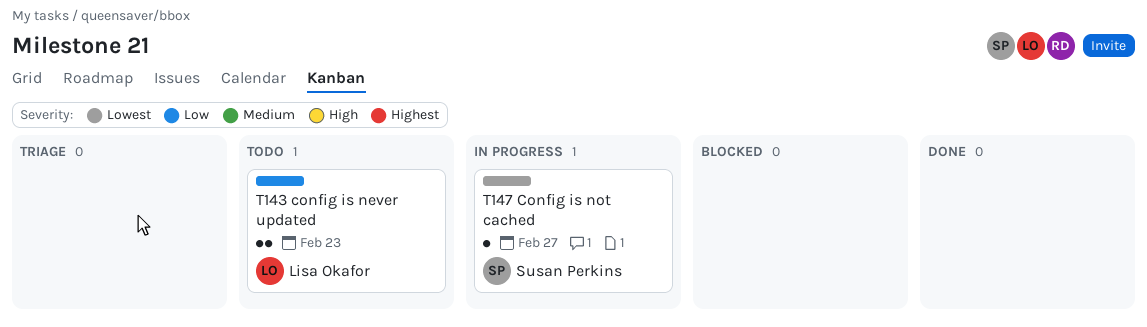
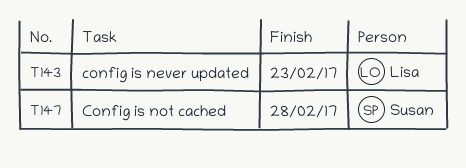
T147, due: Feb 27 -> Feb 28

